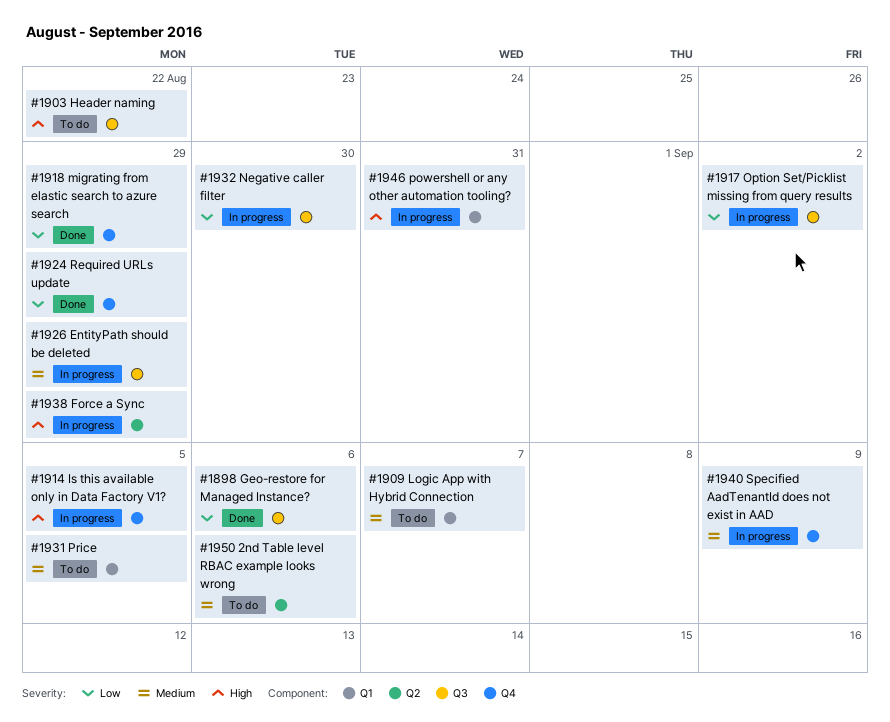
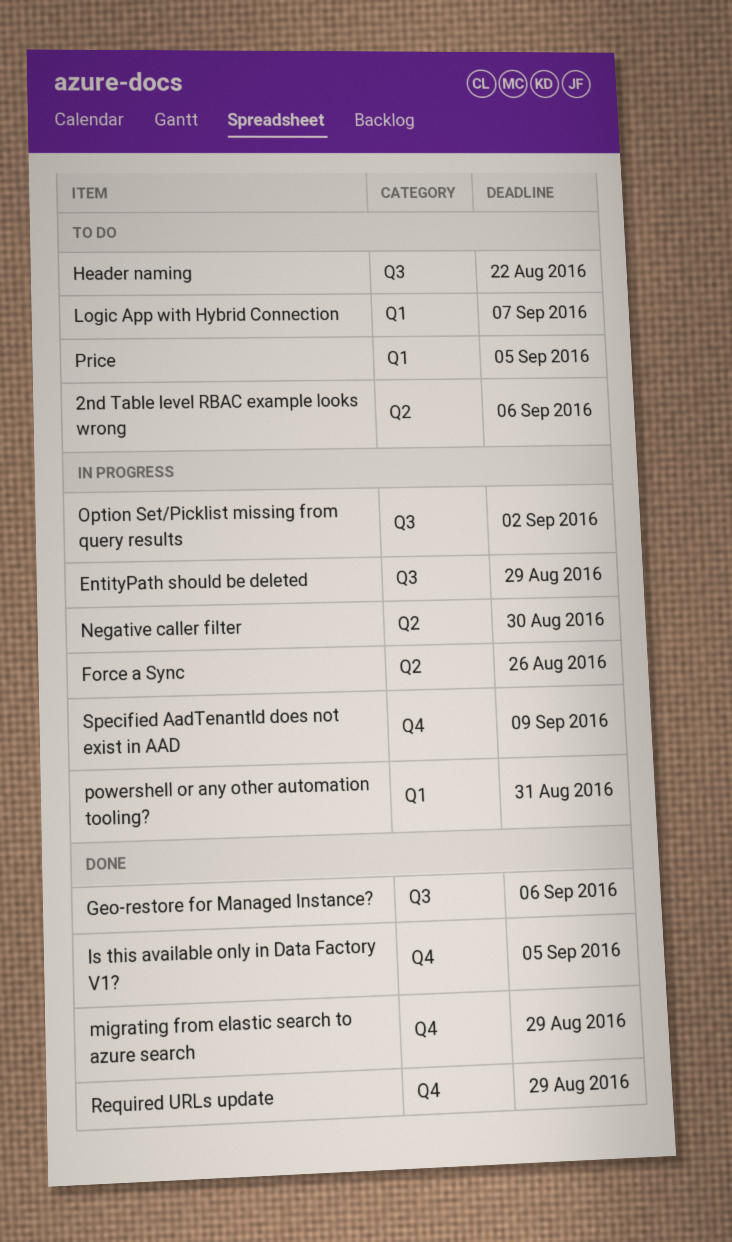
Force a Sync, due: Aug 29 -> Aug 26
Is this available only in Data Factory V1?, status: In progress -> Done
Negative caller filter, label: Q3 -> Q2

